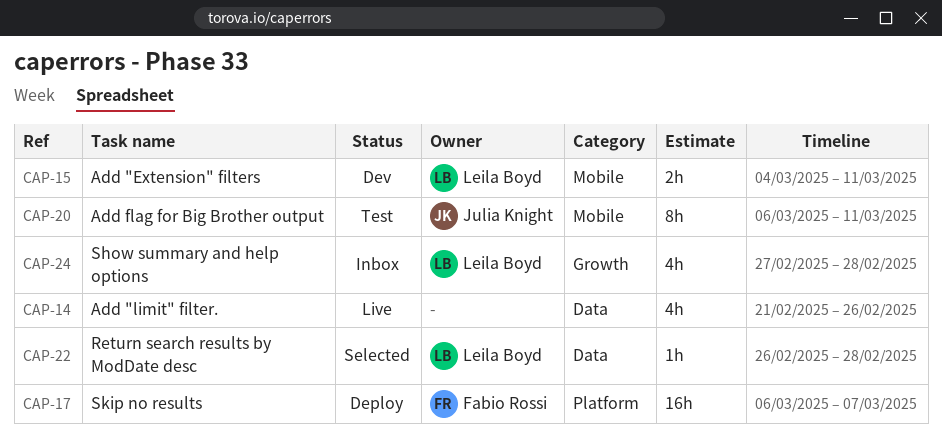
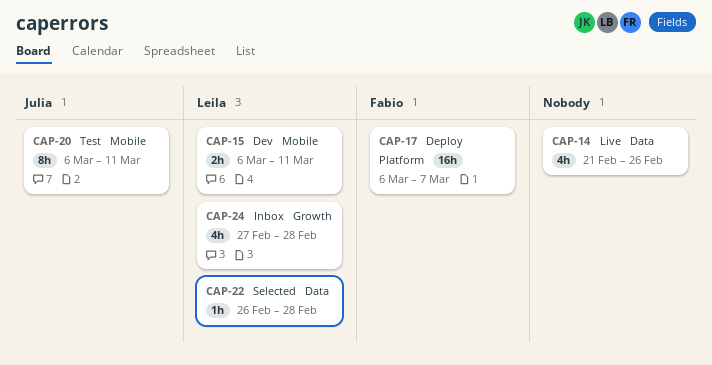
CAP-15, start: Mar 4 -> Mar 6

